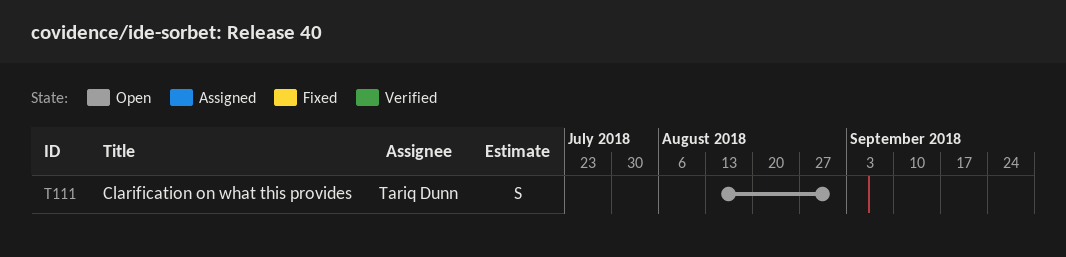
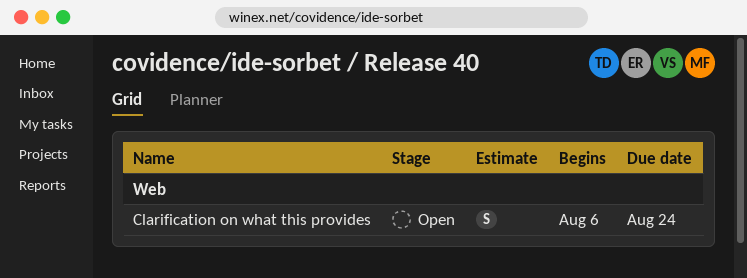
Clarification on what this provides, start: Aug 13 -> Aug 6
Clarification on what this provides, due: Aug 31 -> Aug 24

